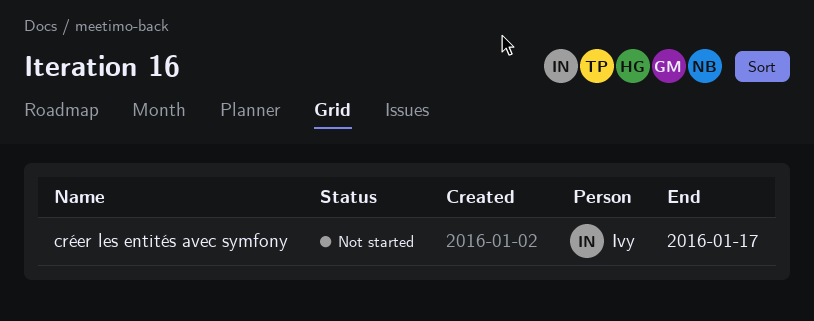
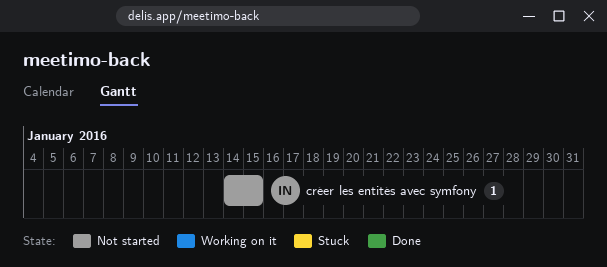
créer les entités avec symfony, due: Jan 17 -> Jan 15

